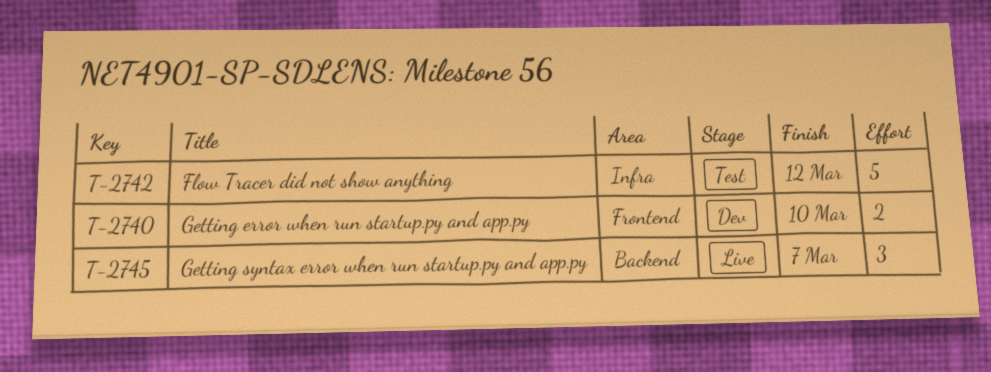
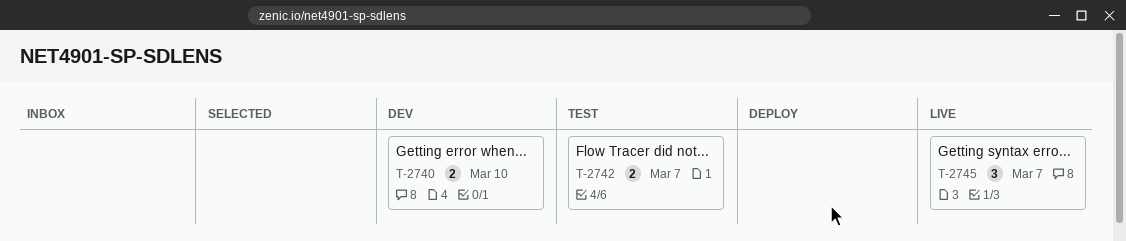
T-2742, estimate: 5 -> 2
T-2742, due: Mar 12 -> Mar 7

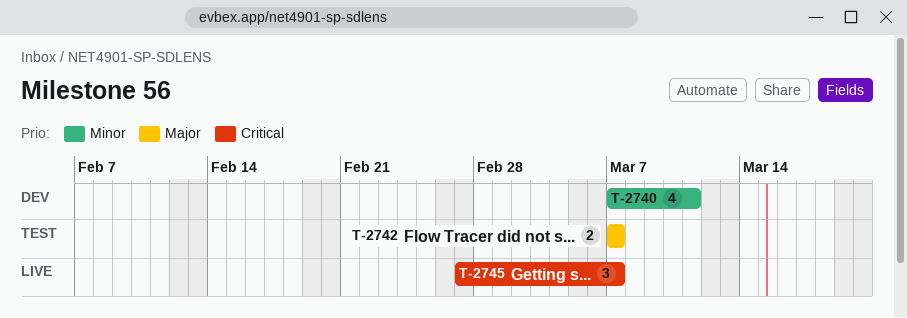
T-2740, estimate: 2 -> 4
T-2740, due: Mar 10 -> Mar 11

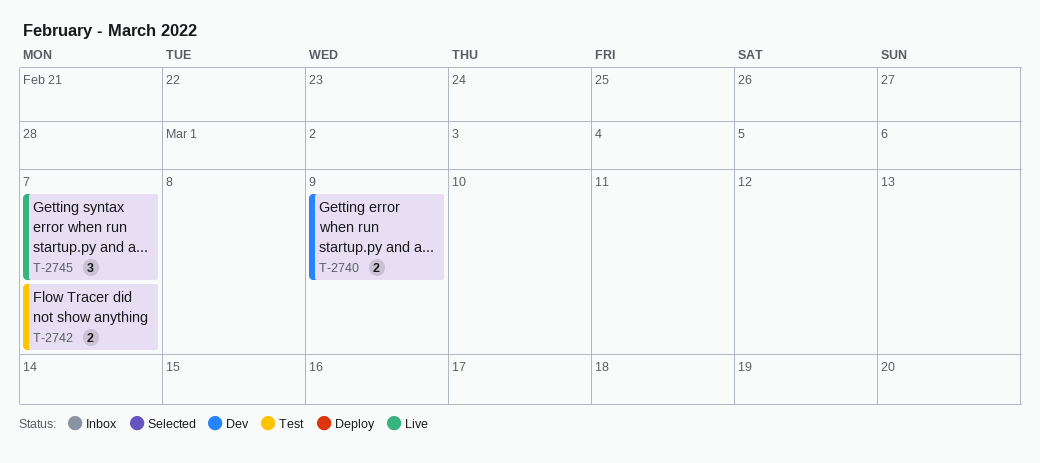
T-2740, estimate: 4 -> 2
T-2740, due: Mar 11 -> Mar 9

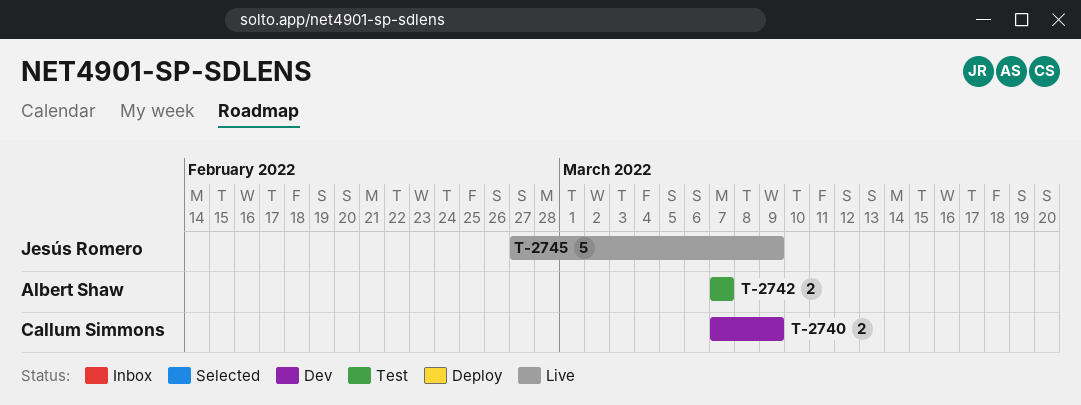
T-2745, estimate: 3 -> 5
T-2745, due: Mar 7 -> Mar 9

